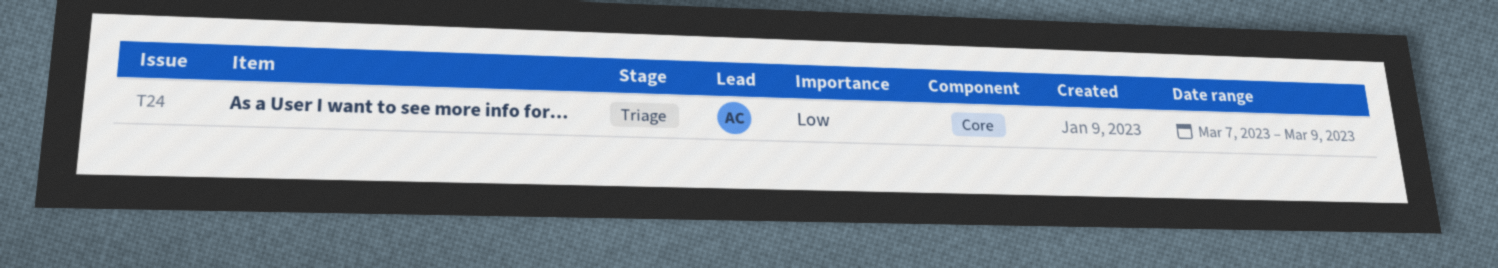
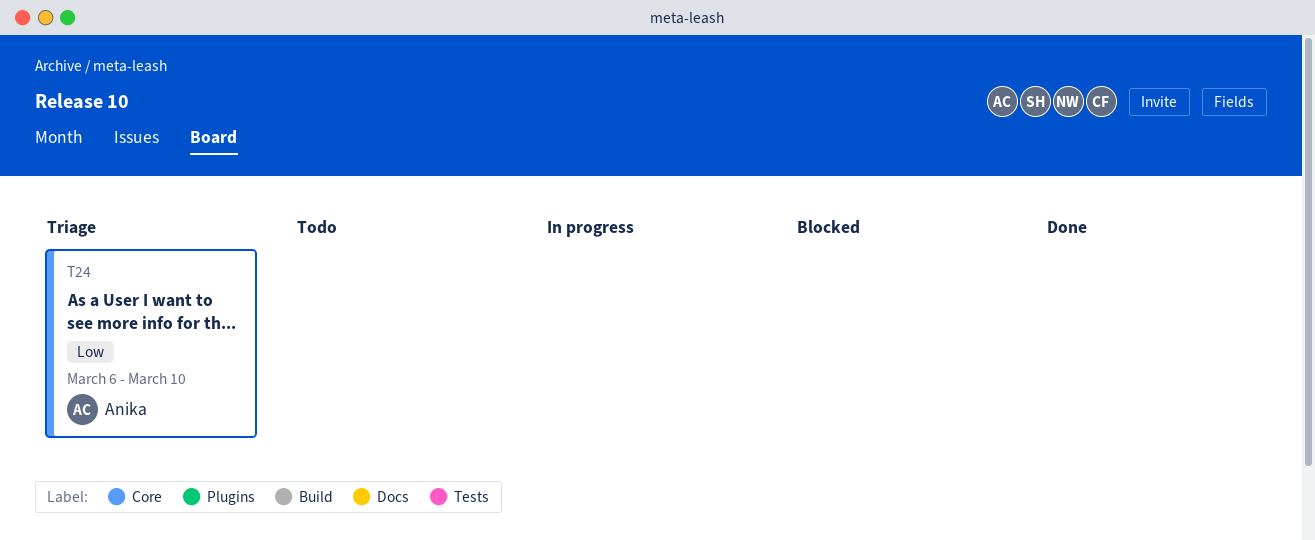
T24, start: Mar 7 -> Mar 6
T24, due: Mar 9 -> Mar 10

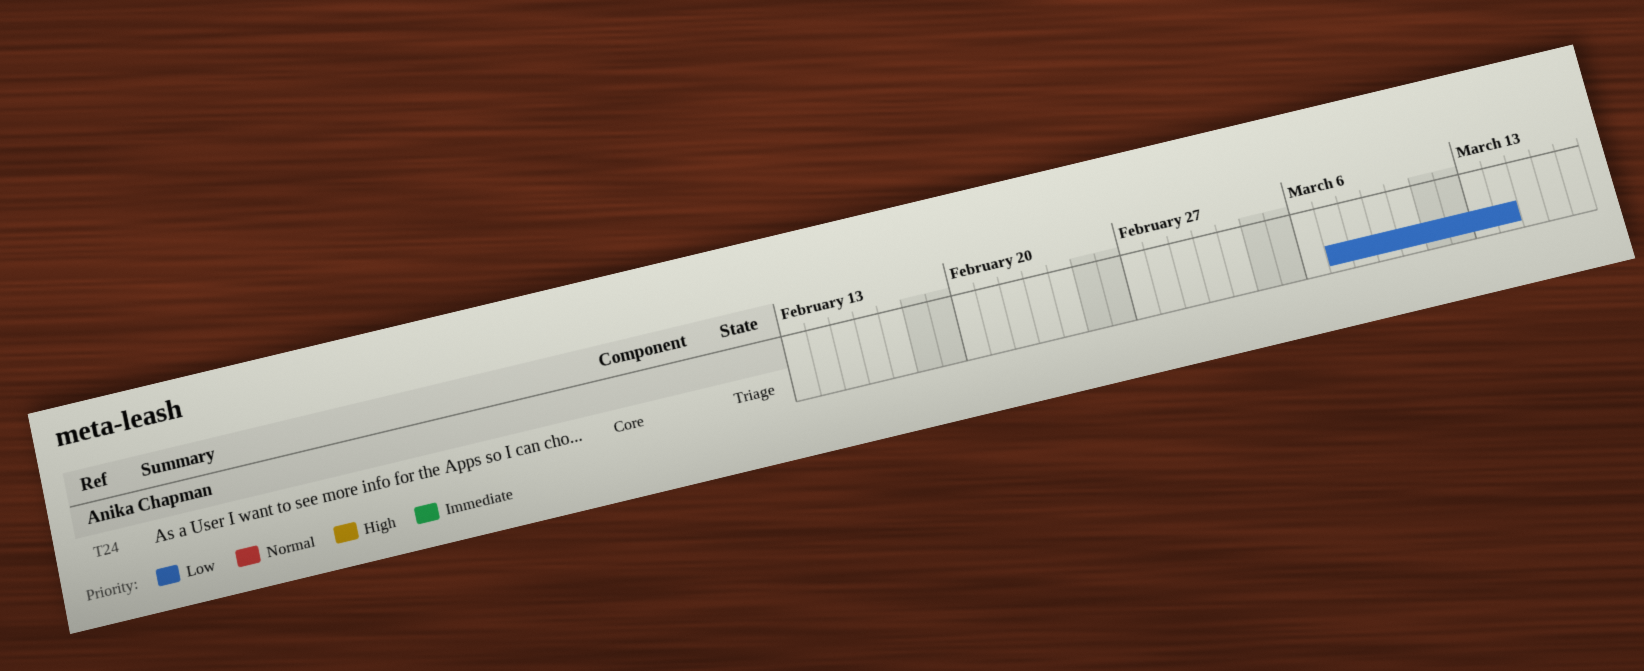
T24, start: Mar 6 -> Mar 7
T24, due: Mar 10 -> Mar 14

